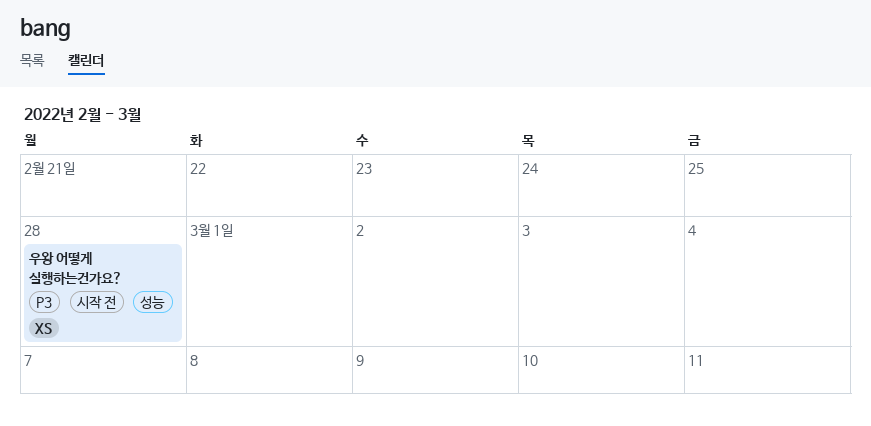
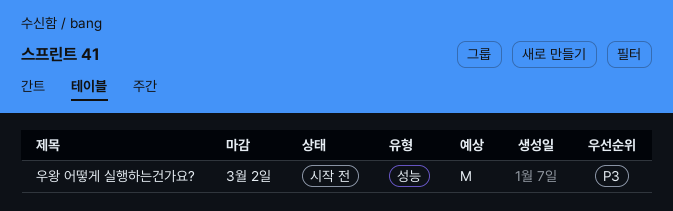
우왕 어떻게 실행하는건가요?, estimate: XS -> M
우왕 어떻게 실행하는건가요?, due: Feb 28 -> Mar 2

